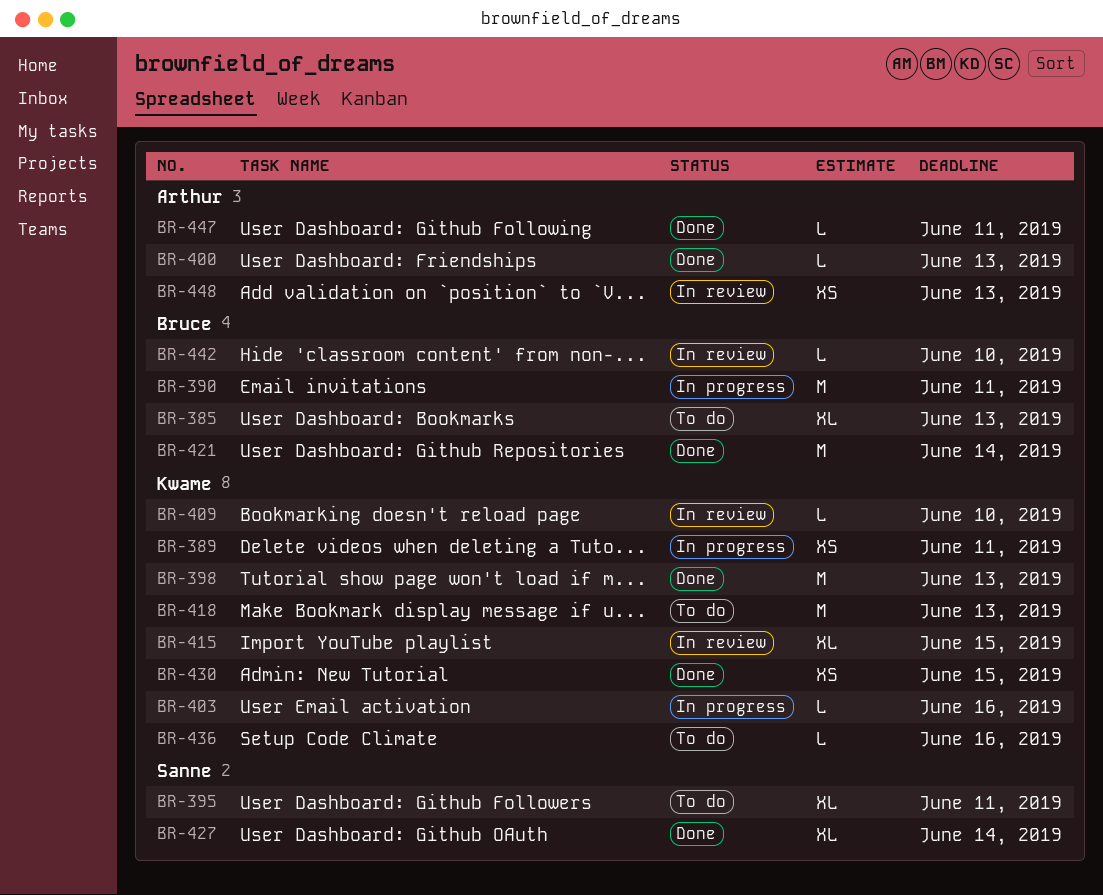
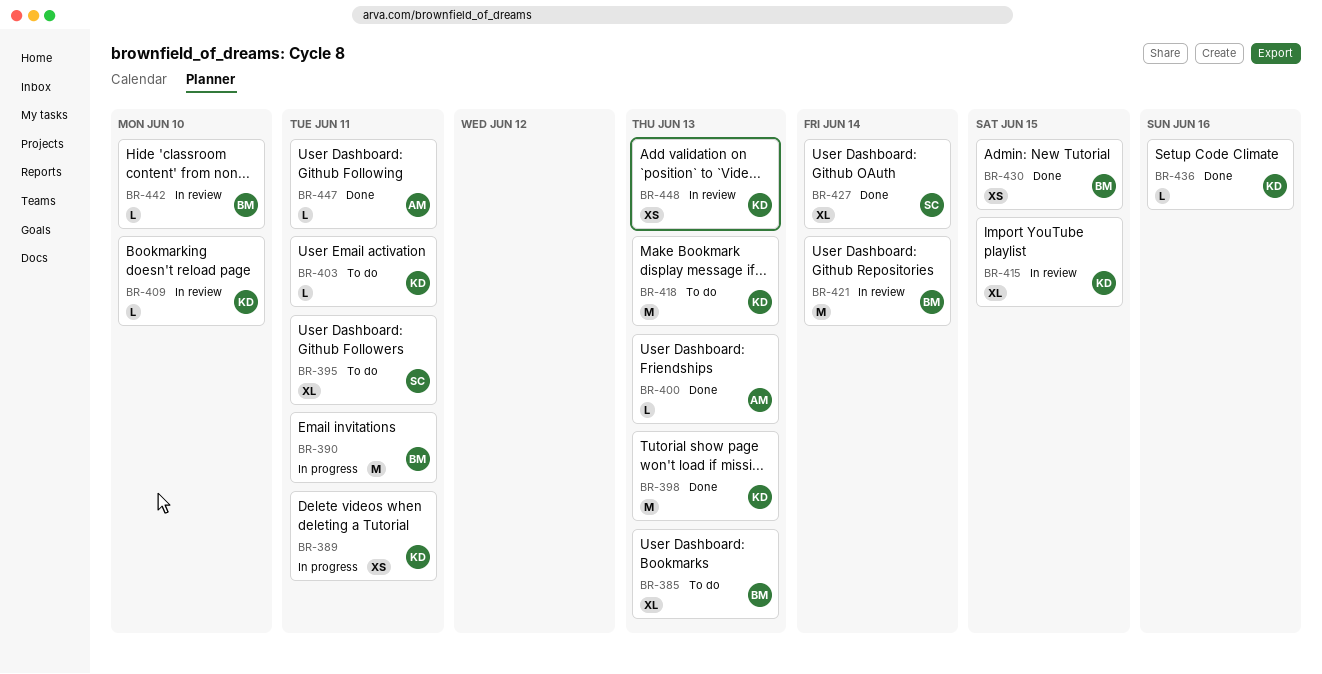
BR-403, status: In progress -> To do
BR-403, due: Jun 16 -> Jun 11
BR-421, status: Done -> In review
BR-430, owner: Kwame -> Bruce
BR-436, status: To do -> Done
BR-448, owner: Arthur -> Kwame

